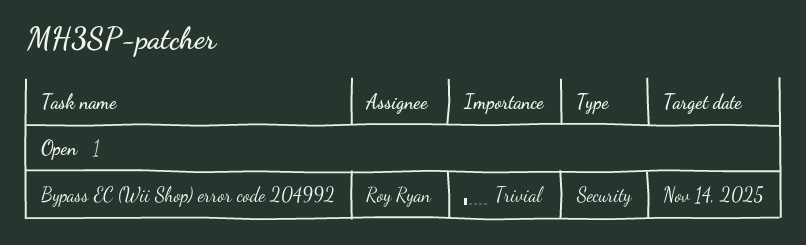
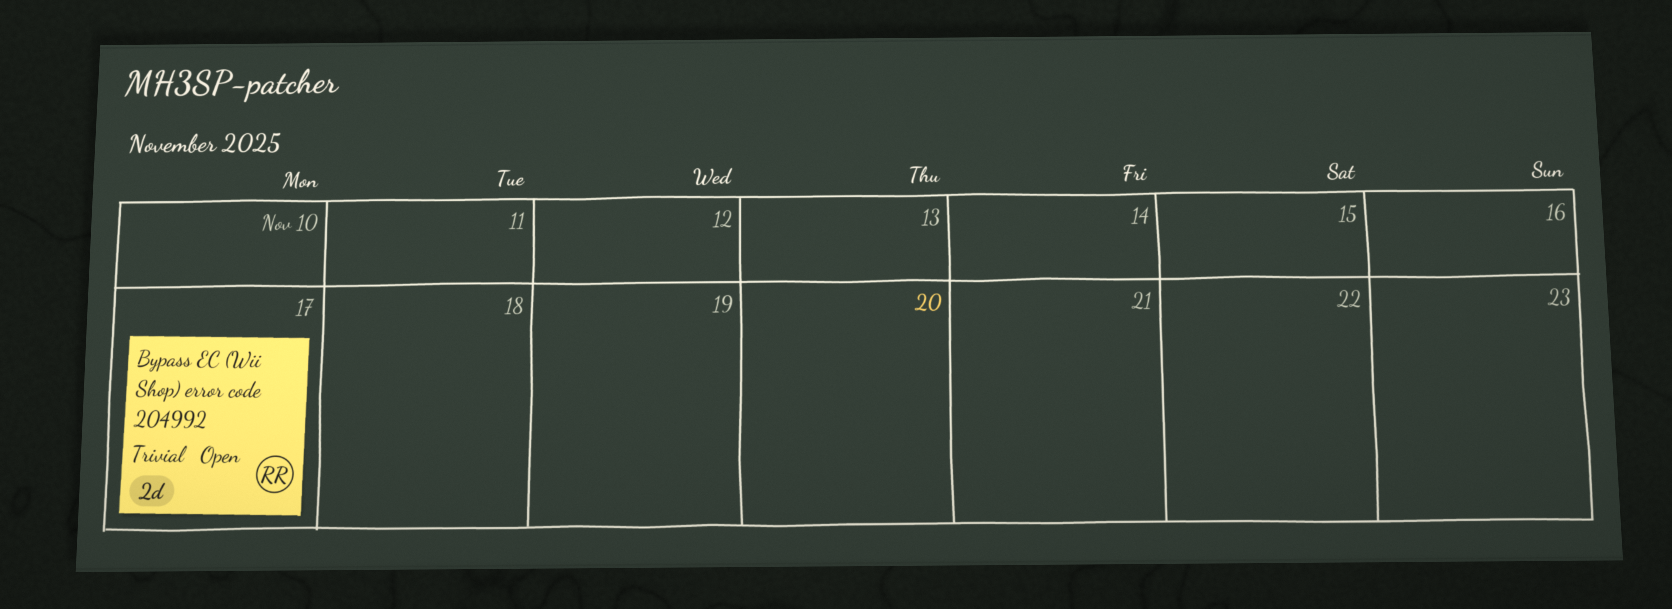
Bypass EC (Wii Shop) error code 204992, due: Nov 14 -> Nov 17

